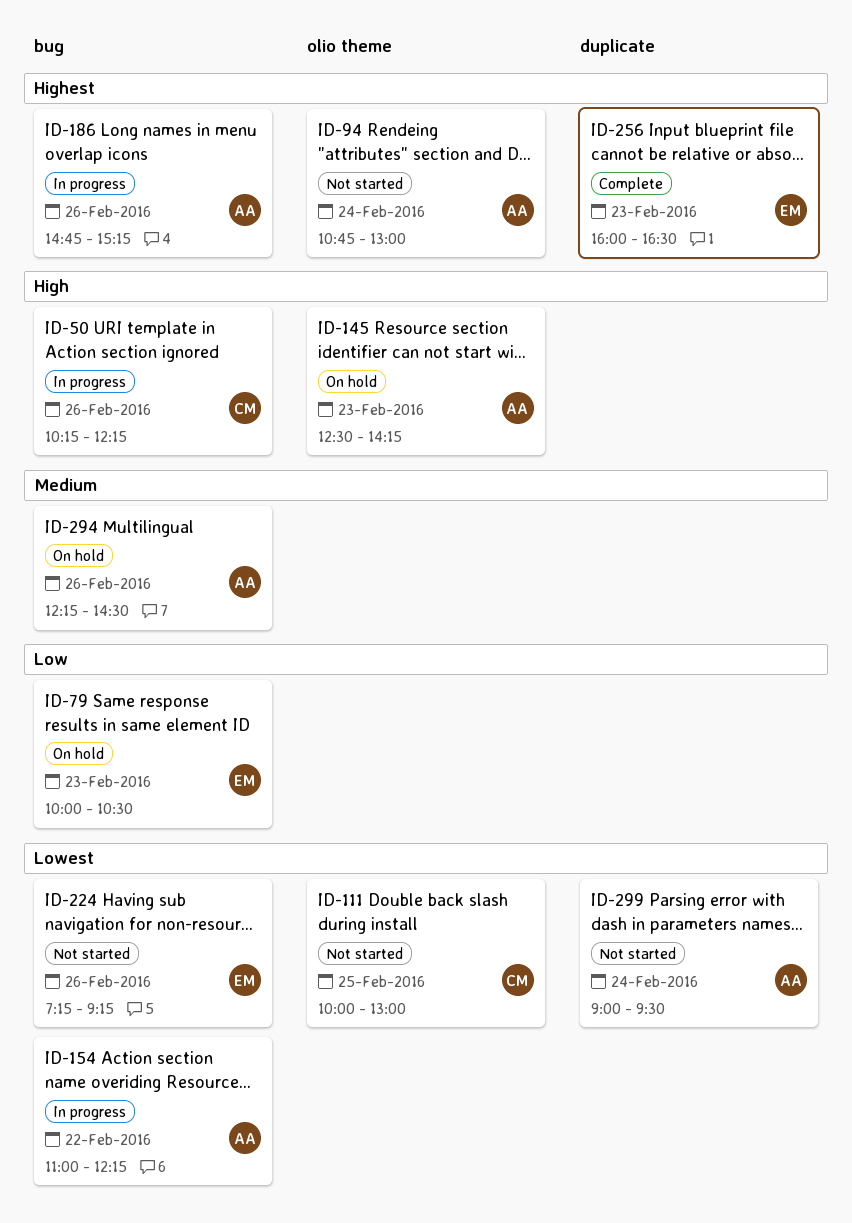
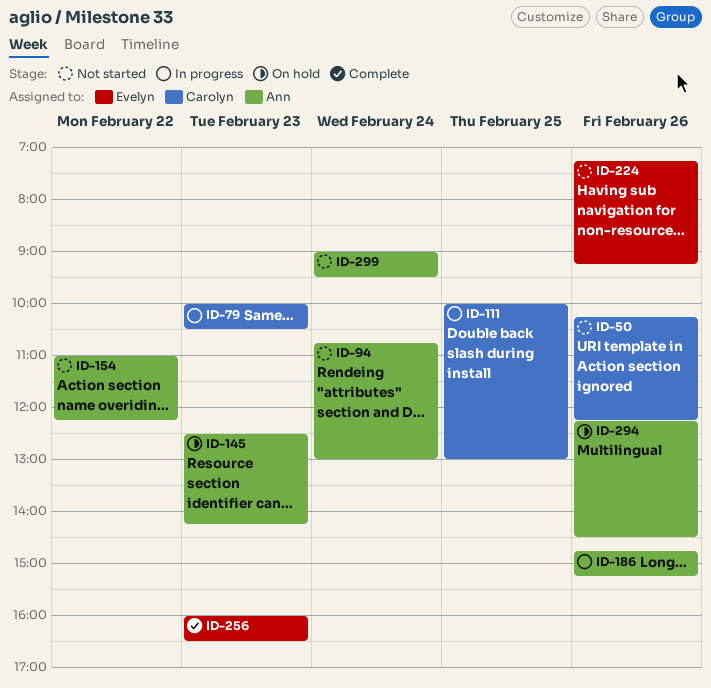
ID-50, status: In progress -> Not started
ID-79, status: On hold -> In progress
ID-79, owner: Evelyn -> Carolyn
ID-111, status: Not started -> In progress
ID-154, status: In progress -> Not started

